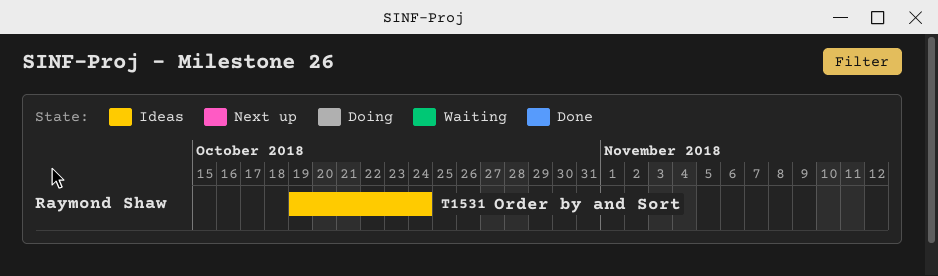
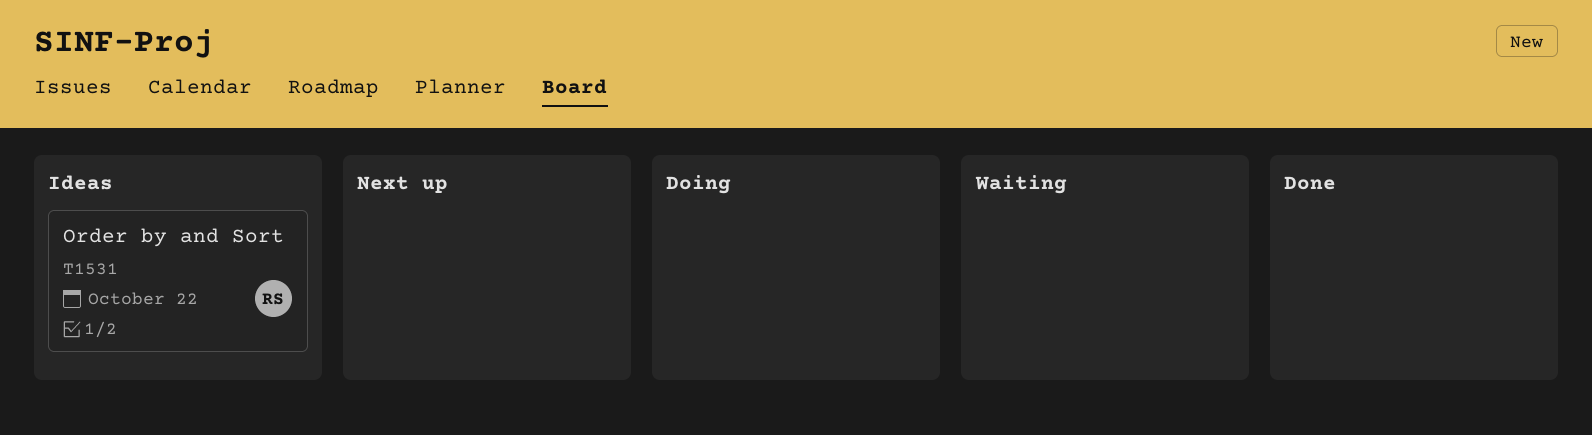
T1531, due: Oct 24 -> Oct 22

